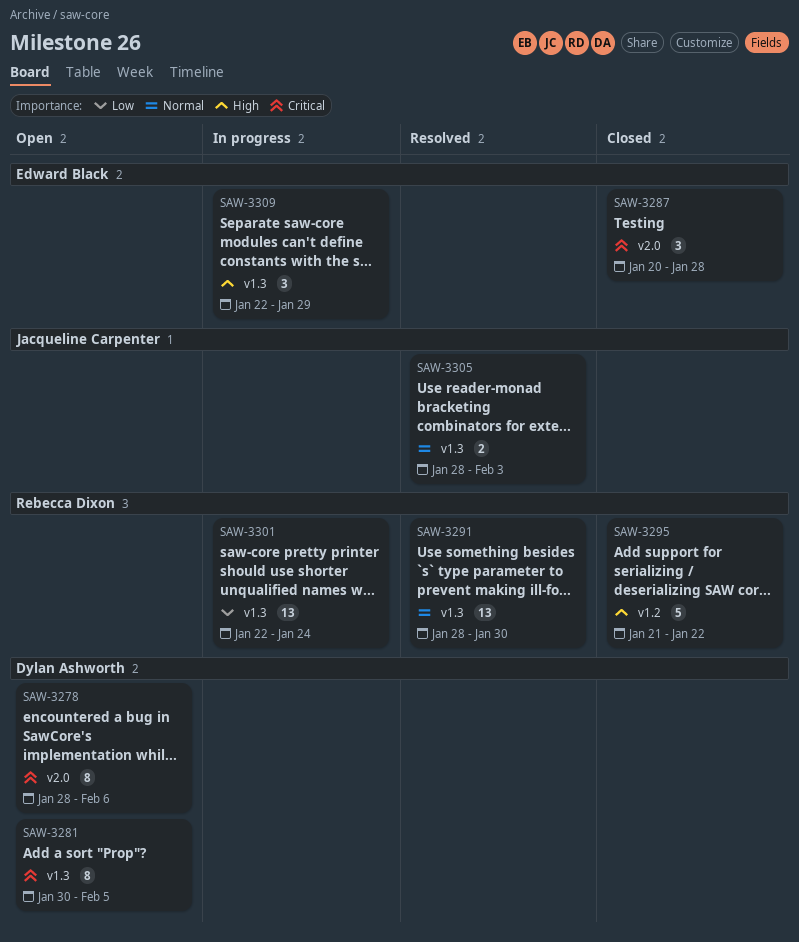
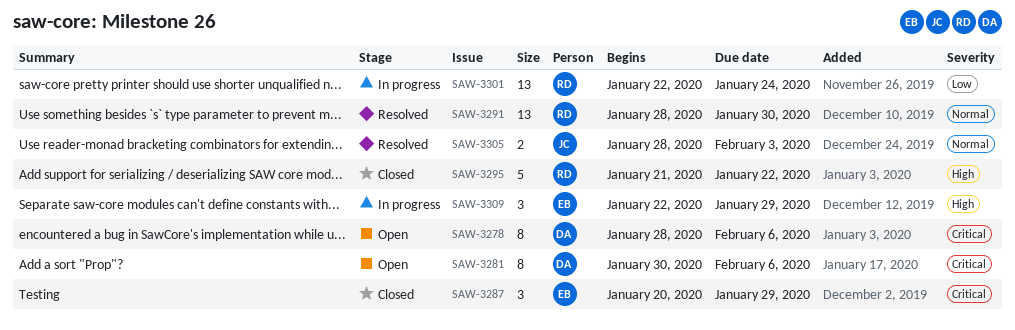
SAW-3281, due: Feb 5 -> Feb 6
SAW-3287, due: Jan 28 -> Jan 29

